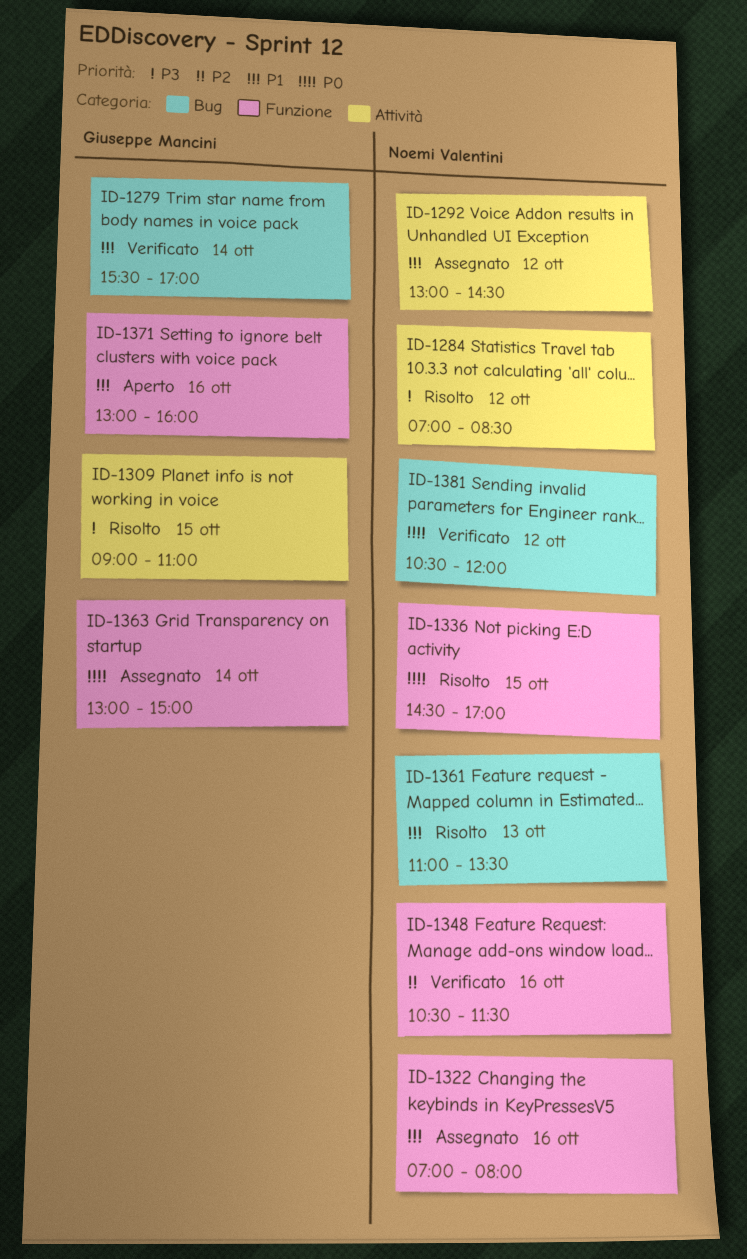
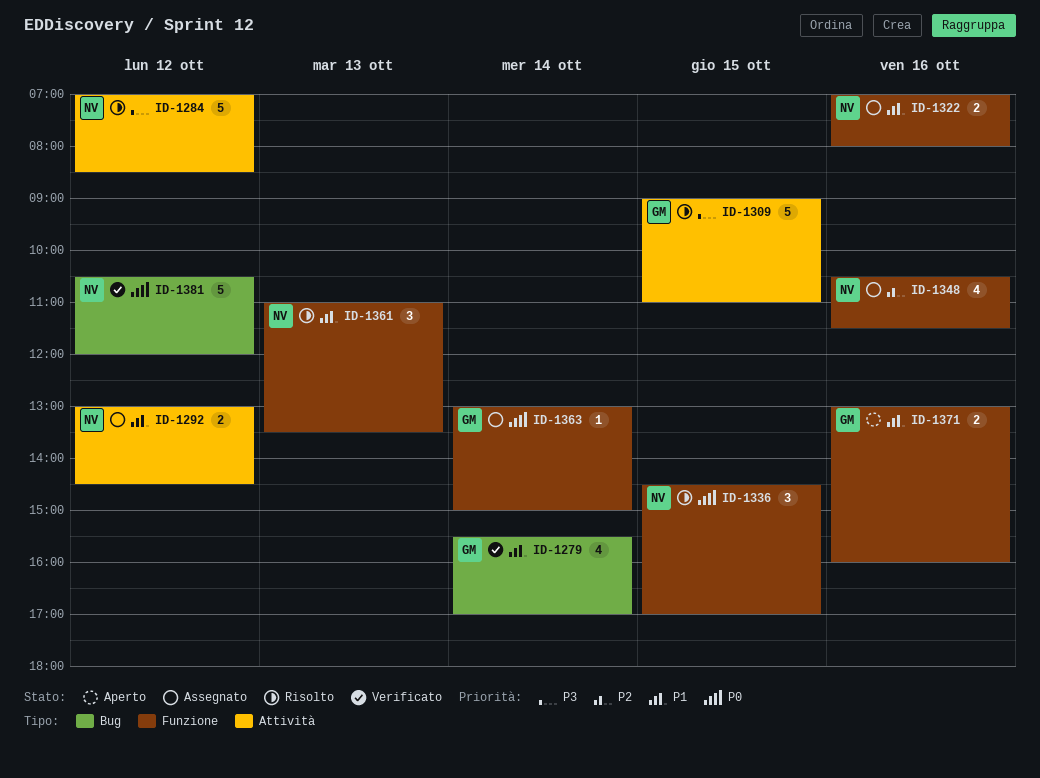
ID-1348, status: Verificato -> Assegnato
ID-1361, label: Bug -> Funzione

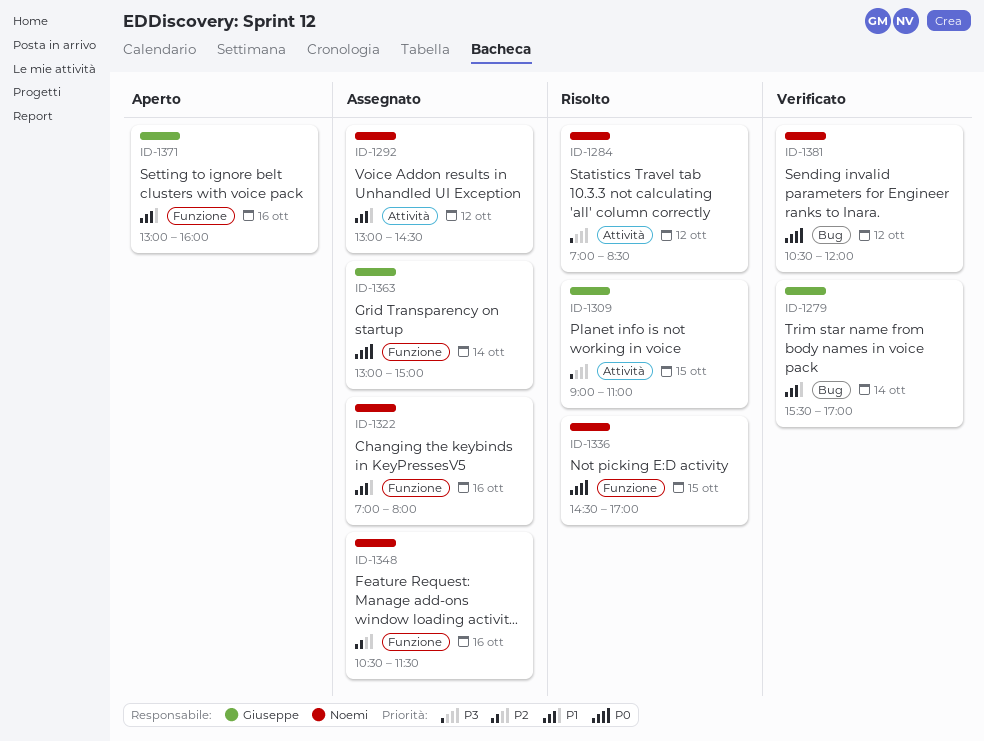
ID-1361: present -> none

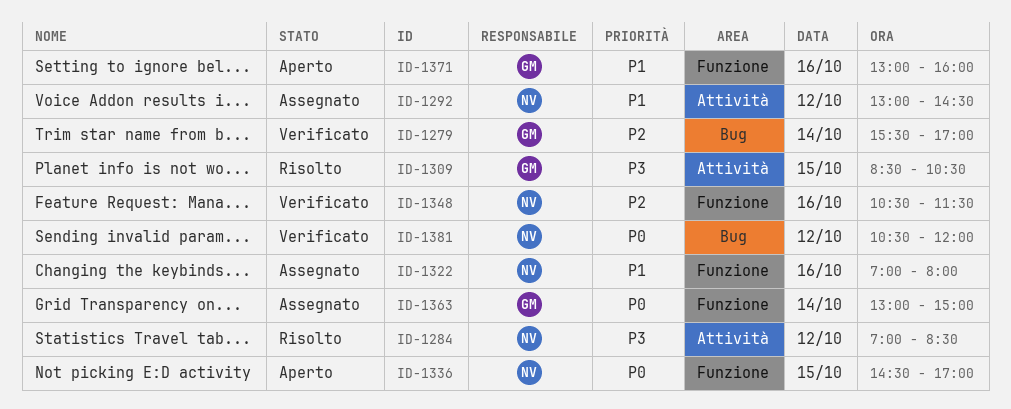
ID-1279, priority: P1 -> P2
ID-1309, begins: 09:00 -> 08:30
ID-1309, ends: 11:00 -> 10:30
ID-1336, status: Risolto -> Aperto
ID-1348, status: Assegnato -> Verificato

